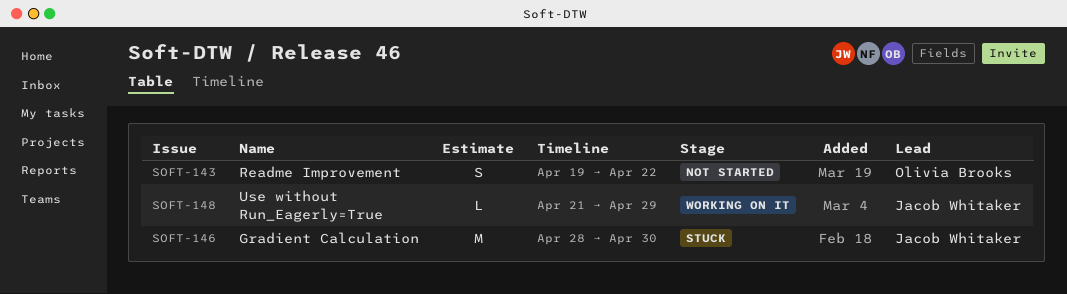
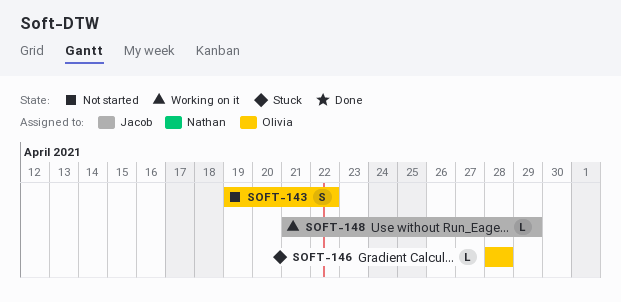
SOFT-146, owner: Jacob Whitaker -> Olivia Brooks
SOFT-146, estimate: M -> L
SOFT-146, due: Apr 30 -> Apr 28

